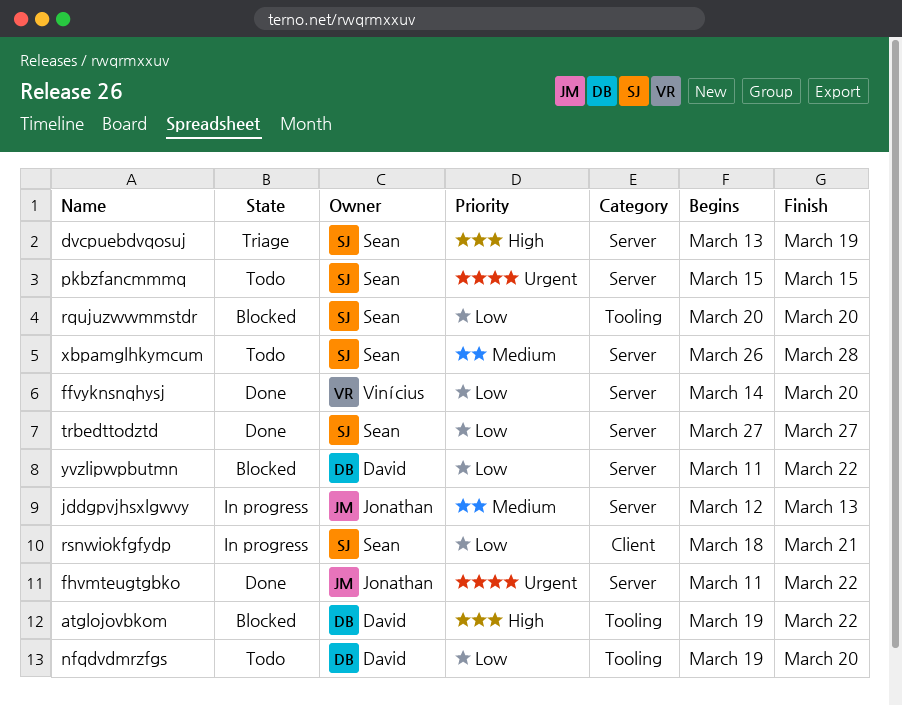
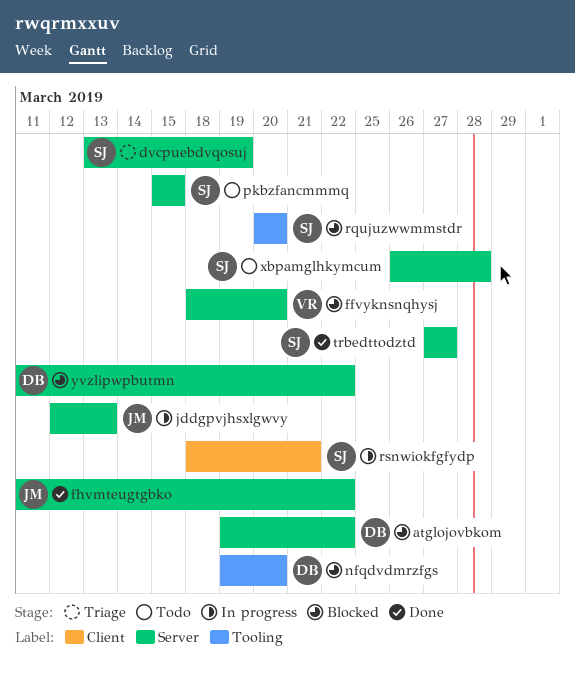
atglojovbkom, label: Tooling -> Server
ffvyknsnqhysj, status: Done -> Blocked
ffvyknsnqhysj, start: Mar 14 -> Mar 18
nfqdvdmrzfgs, status: Todo -> Blocked

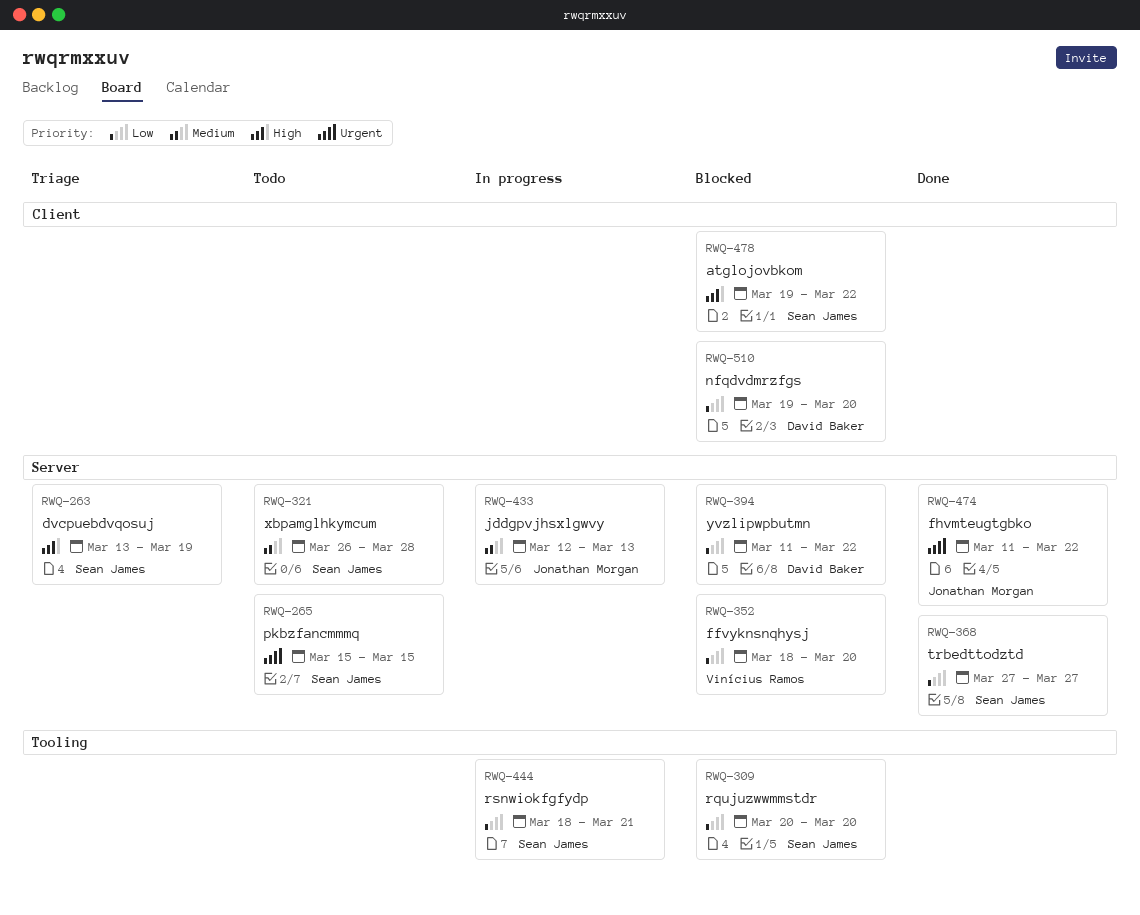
atglojovbkom, owner: David Baker -> Sean James
atglojovbkom, label: Server -> Client
nfqdvdmrzfgs, label: Tooling -> Client
rsnwiokfgfydp, label: Client -> Tooling

